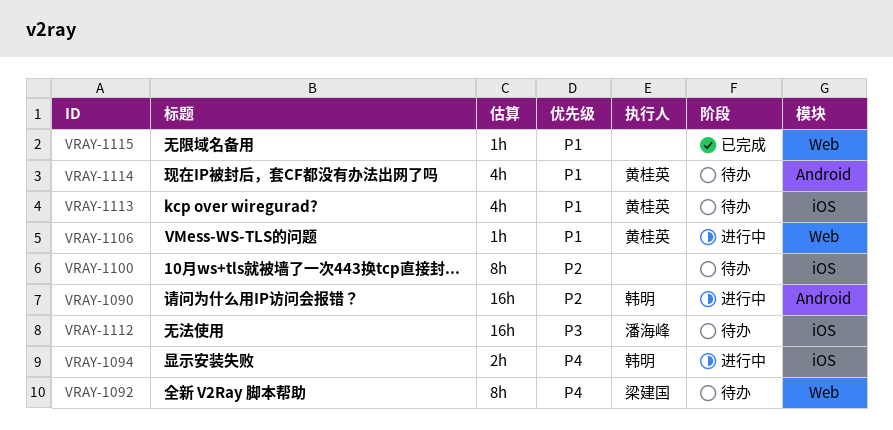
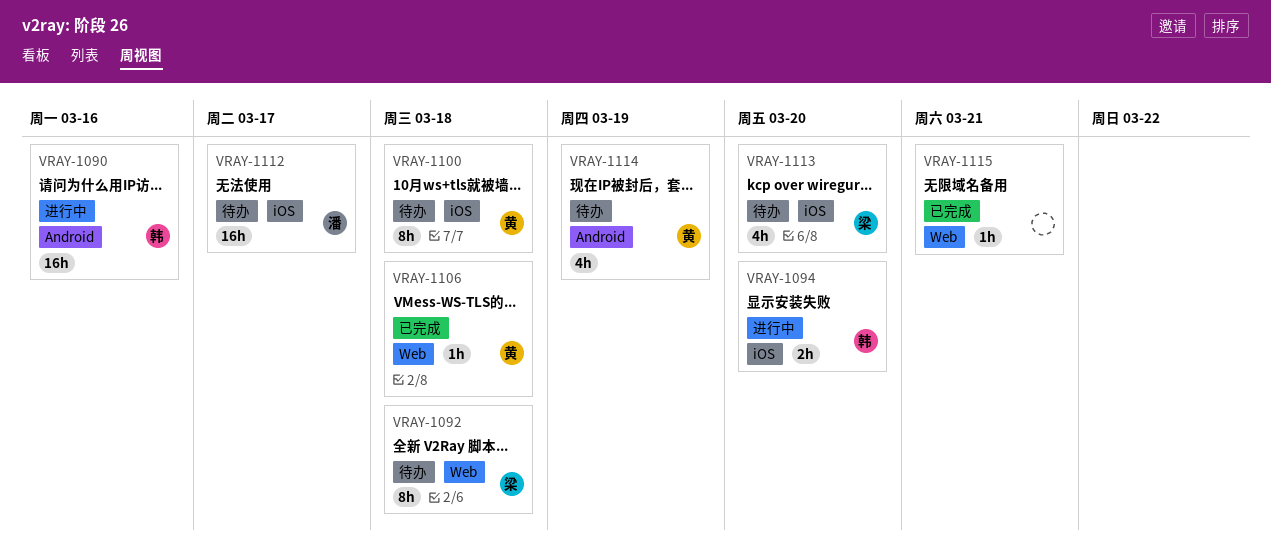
VRAY-1100, owner: none -> 黄桂英
VRAY-1106, status: 进行中 -> 已完成
VRAY-1113, owner: 黄桂英 -> 梁建国

